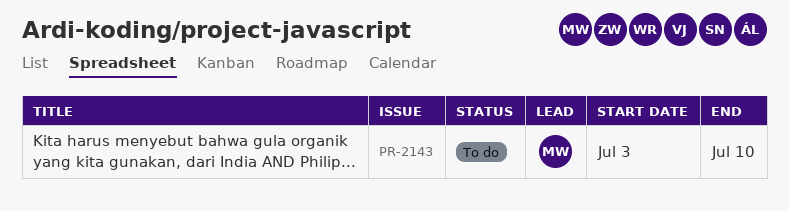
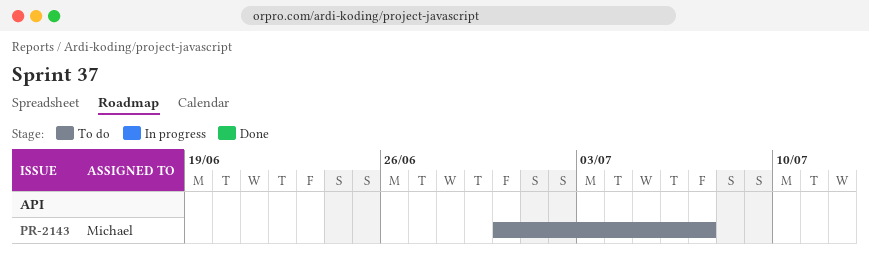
PR-2143, start: Jul 3 -> Jun 30
PR-2143, due: Jul 10 -> Jul 7

